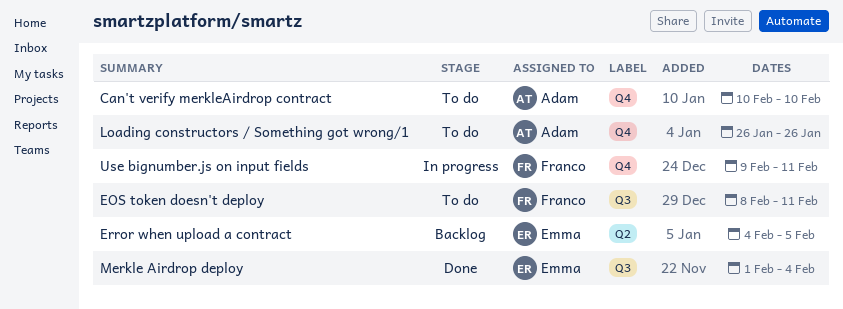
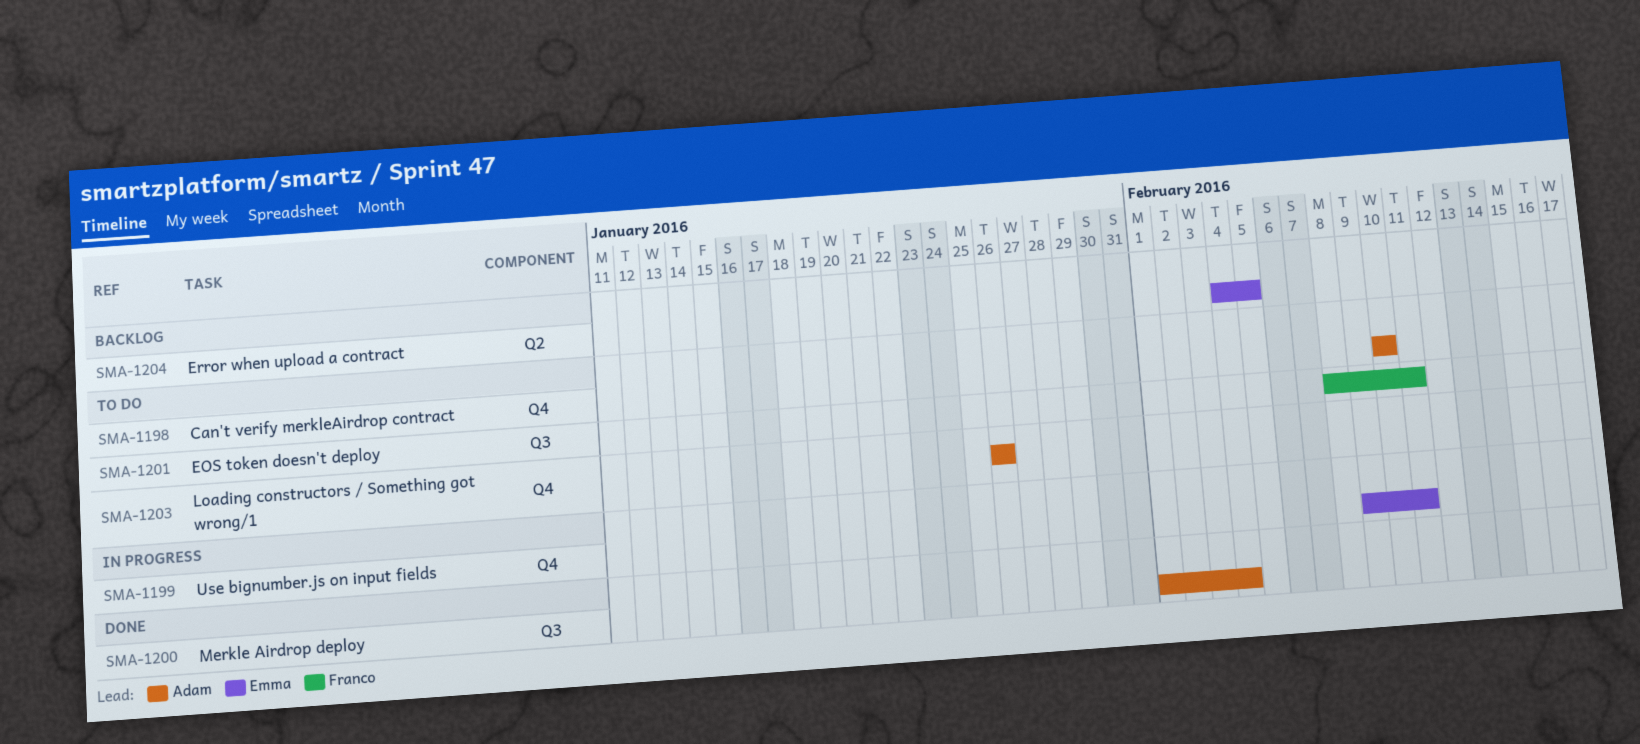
Merkle Airdrop deploy, owner: Emma -> Adam
Use bignumber.js on input fields, owner: Franco -> Emma

